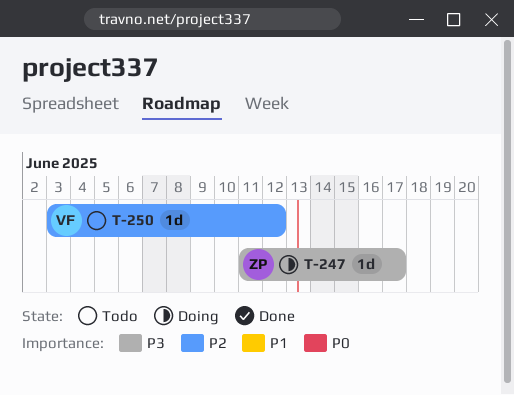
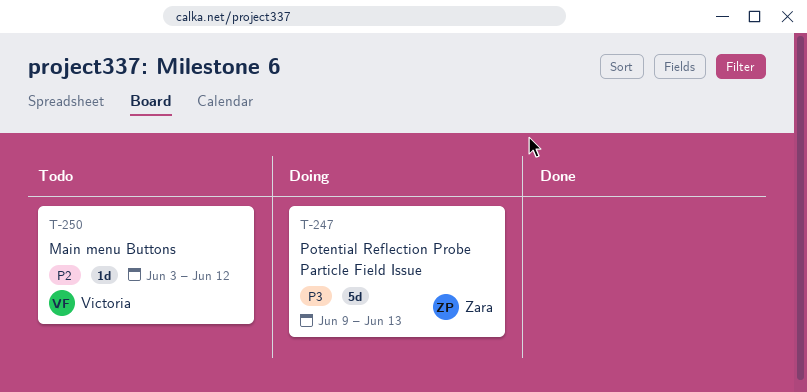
T-247, estimate: 1d -> 5d
T-247, start: Jun 11 -> Jun 9
T-247, due: Jun 17 -> Jun 13

